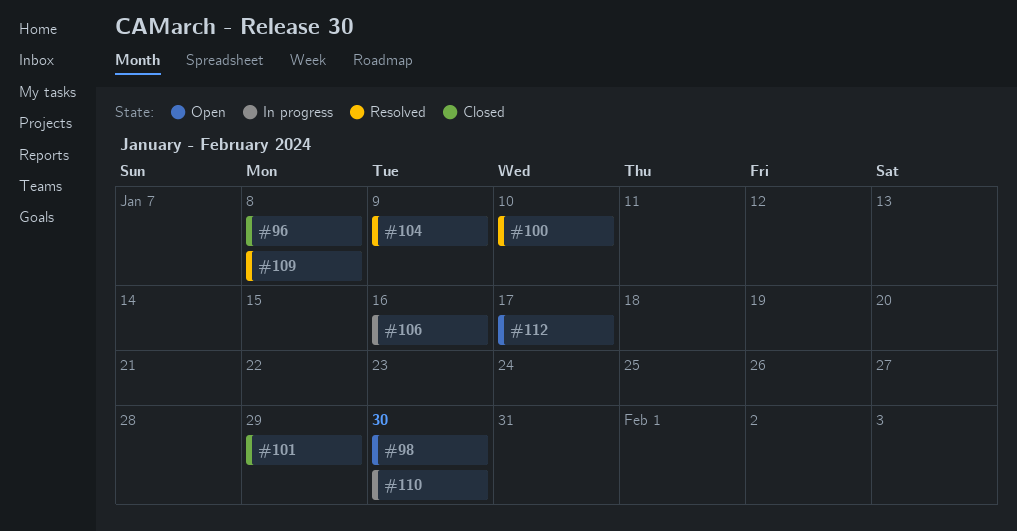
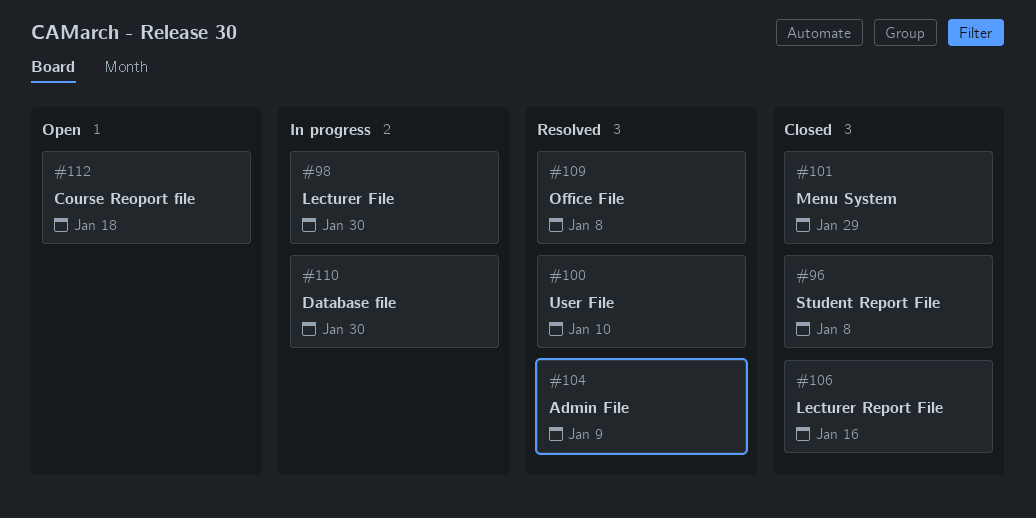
#98, status: Open -> In progress
#106, status: In progress -> Closed
#112, due: Jan 17 -> Jan 18

